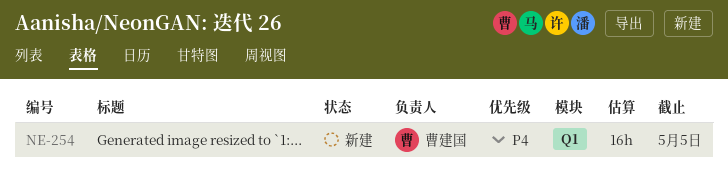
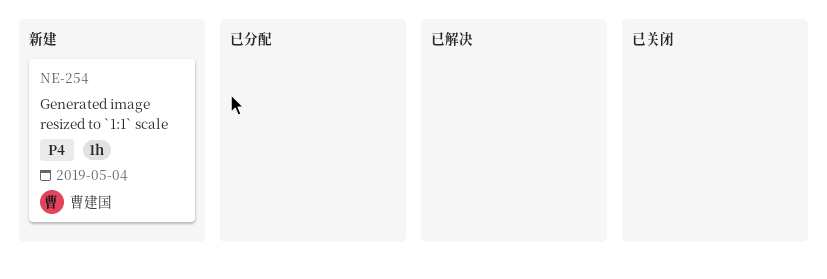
NE-254, estimate: 16h -> 1h
NE-254, due: May 5 -> May 4

